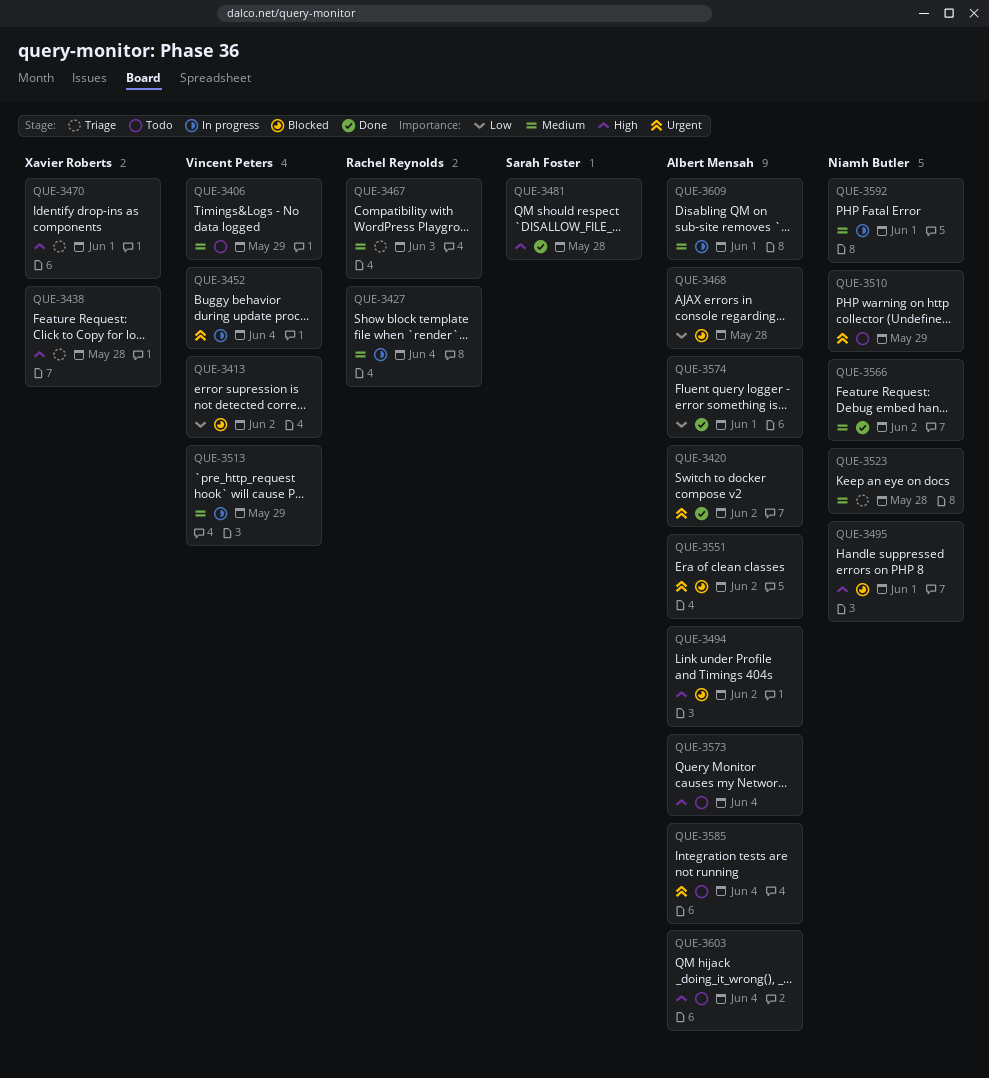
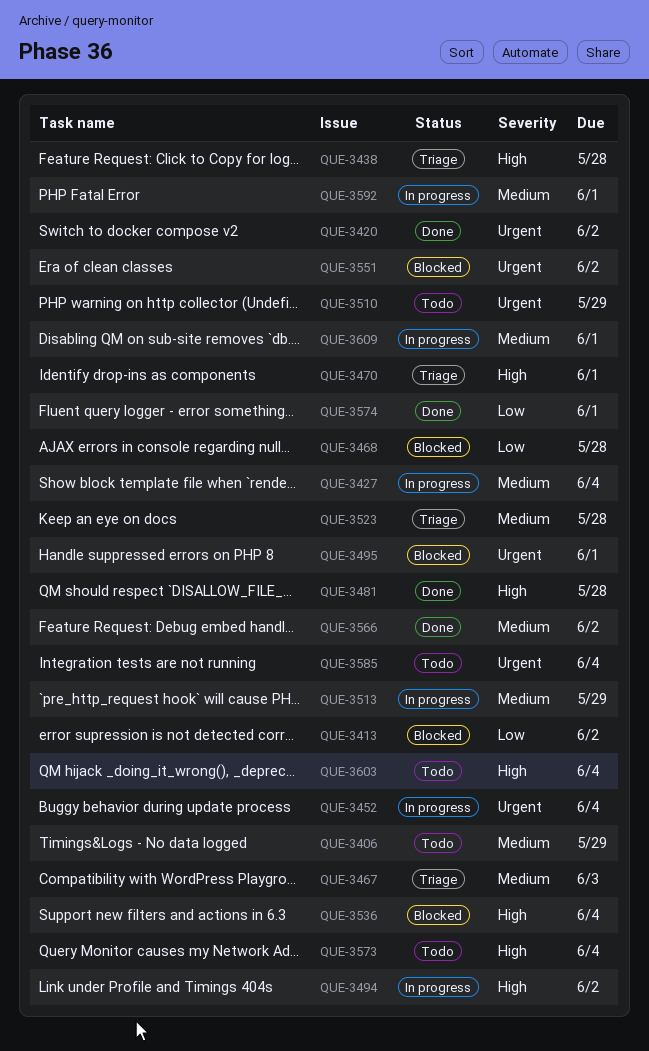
QUE-3494, status: Blocked -> In progress
QUE-3495, priority: High -> Urgent
QUE-3536: none -> present

